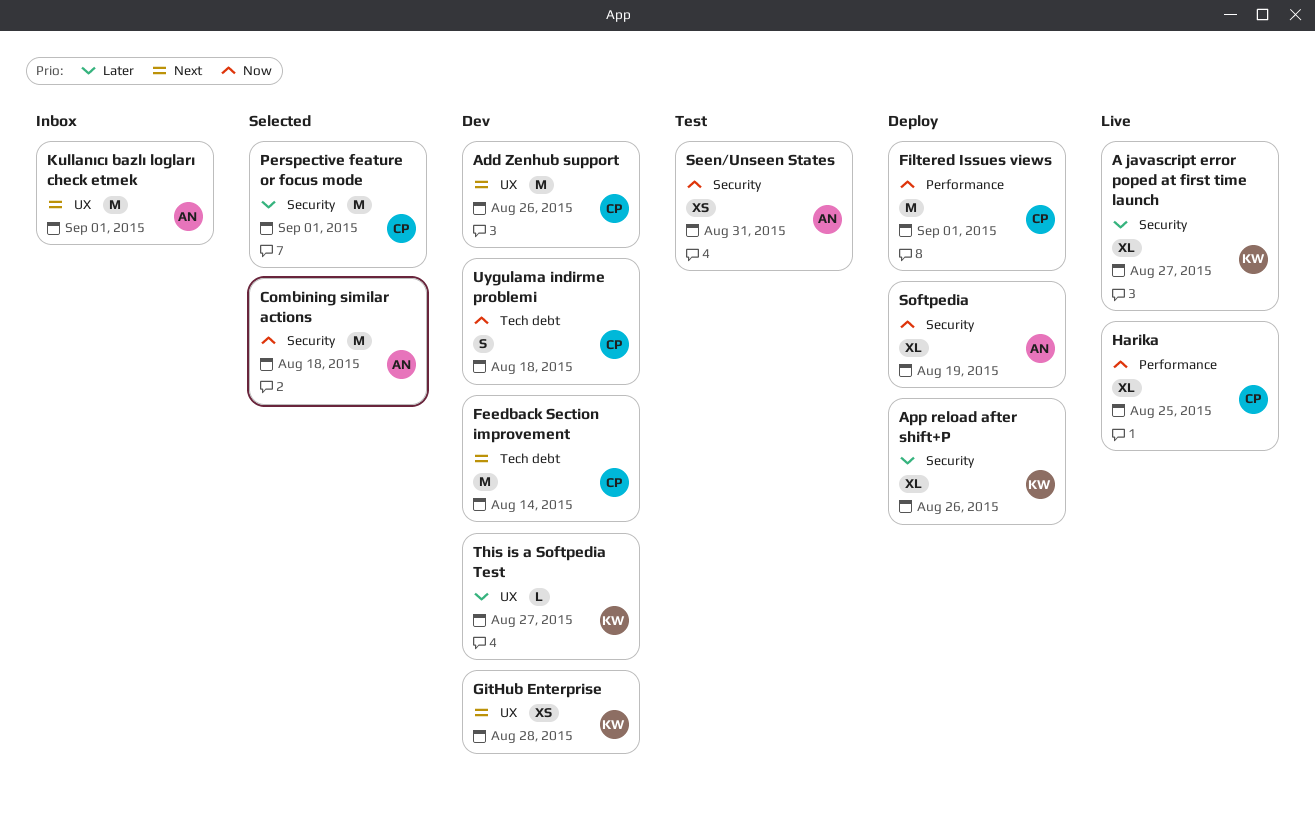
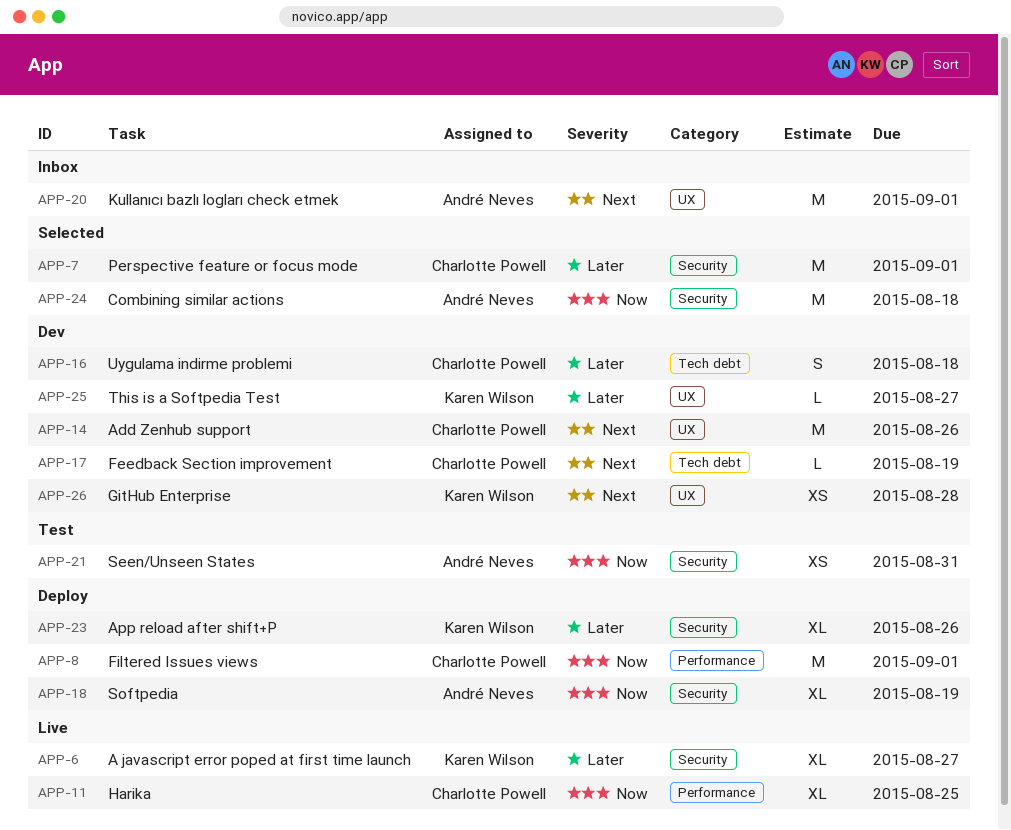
Feedback Section improvement, estimate: M -> L
Feedback Section improvement, due: Aug 14 -> Aug 19
Uygulama indirme problemi, priority: Now -> Later

